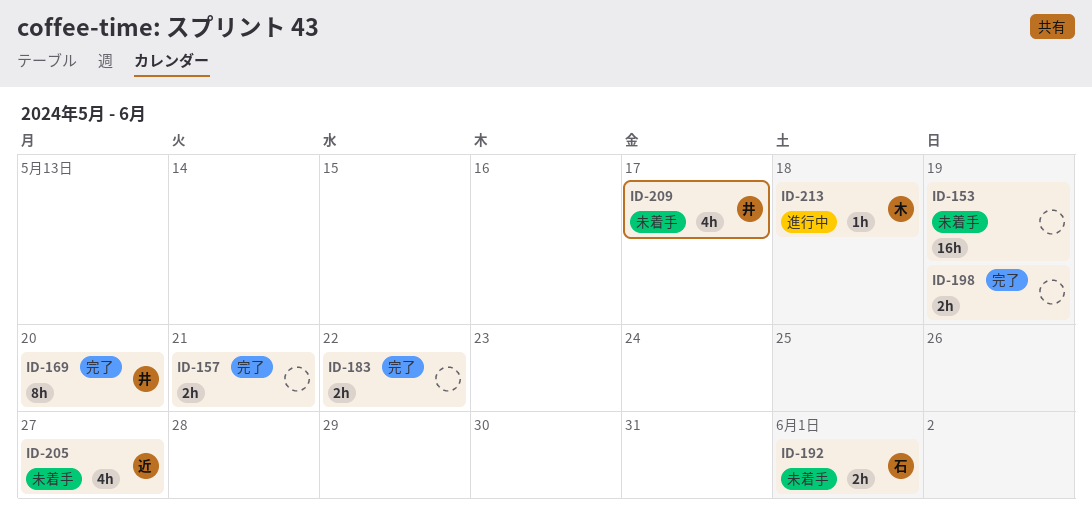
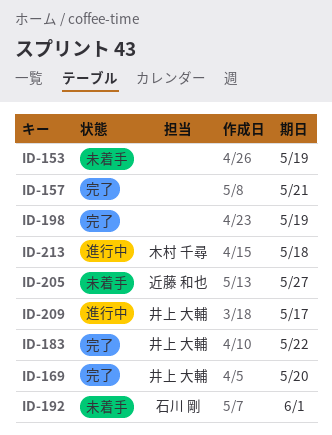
ID-183, owner: none -> 井上 大輔
ID-209, status: 未着手 -> 進行中

